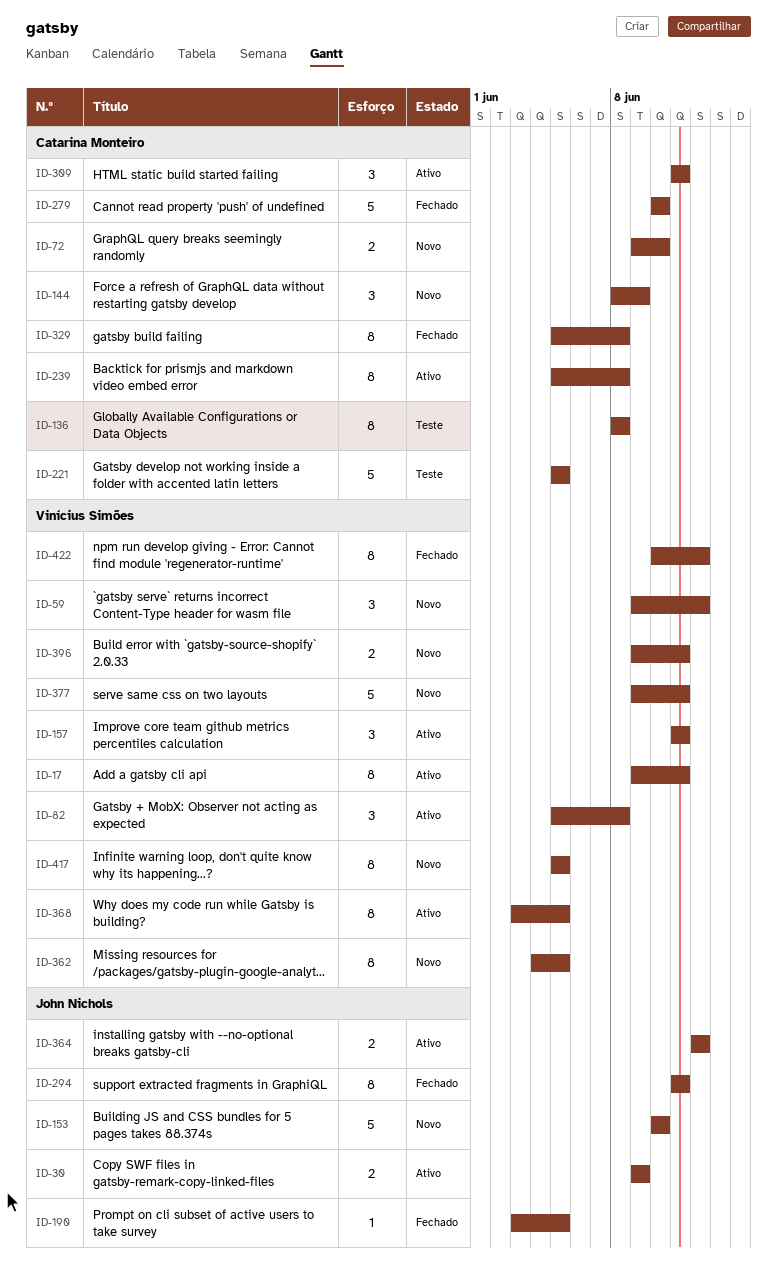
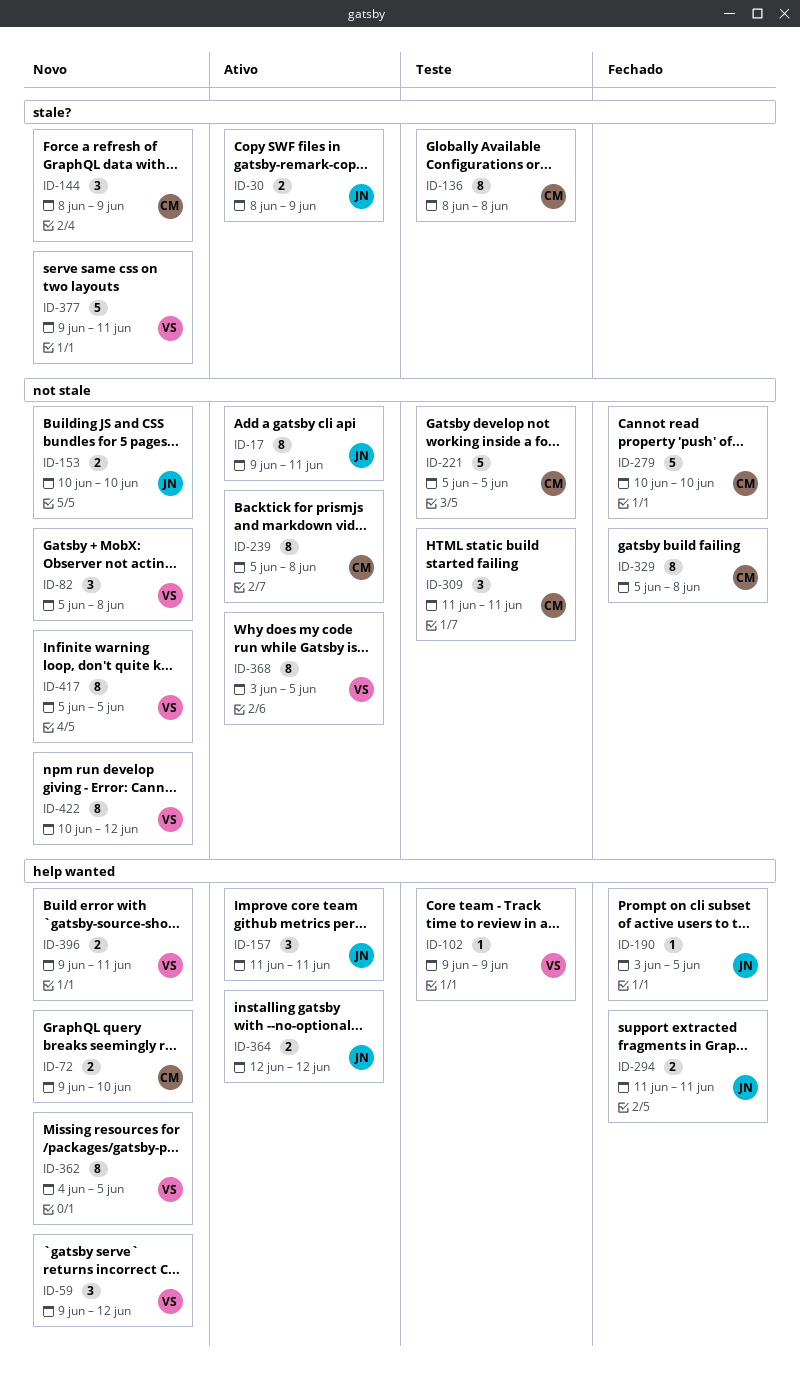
ID-17, owner: Vinícius Simões -> John Nichols
ID-30, start: Jun 9 -> Jun 8
ID-82, status: Ativo -> Novo
ID-102: none -> present
ID-153, estimate: 5 -> 2
ID-157, owner: Vinícius Simões -> John Nichols
ID-294, estimate: 8 -> 2
ID-309, status: Ativo -> Teste
ID-422, status: Fechado -> Novo

